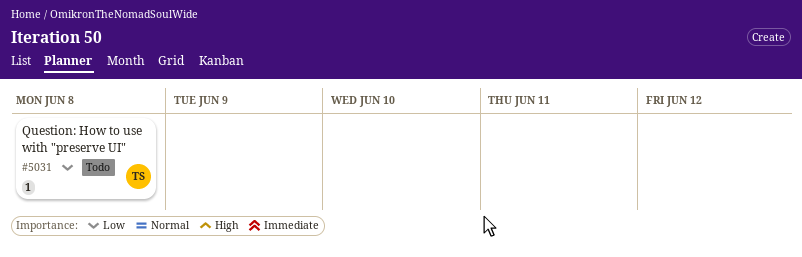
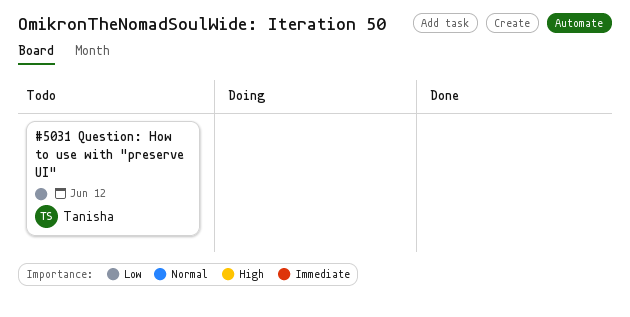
#5031, due: Jun 8 -> Jun 12

